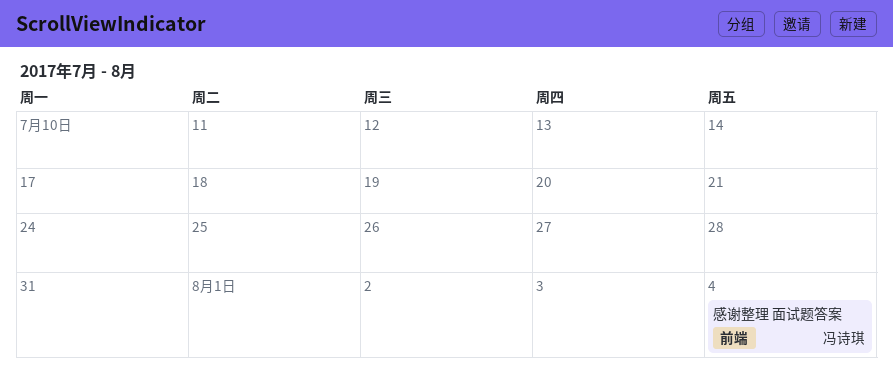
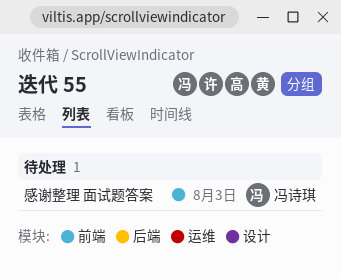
感谢整理 面试题答案, due: Aug 4 -> Aug 3

